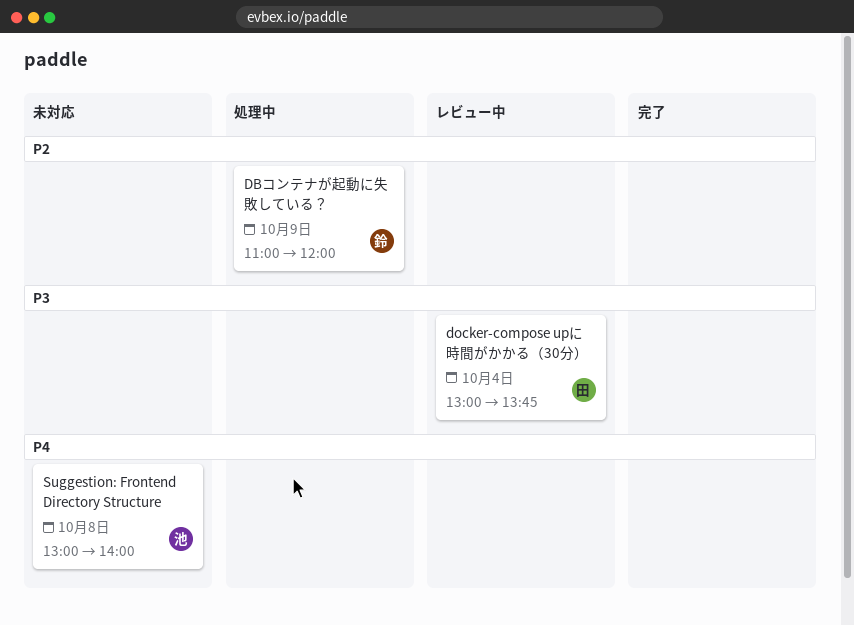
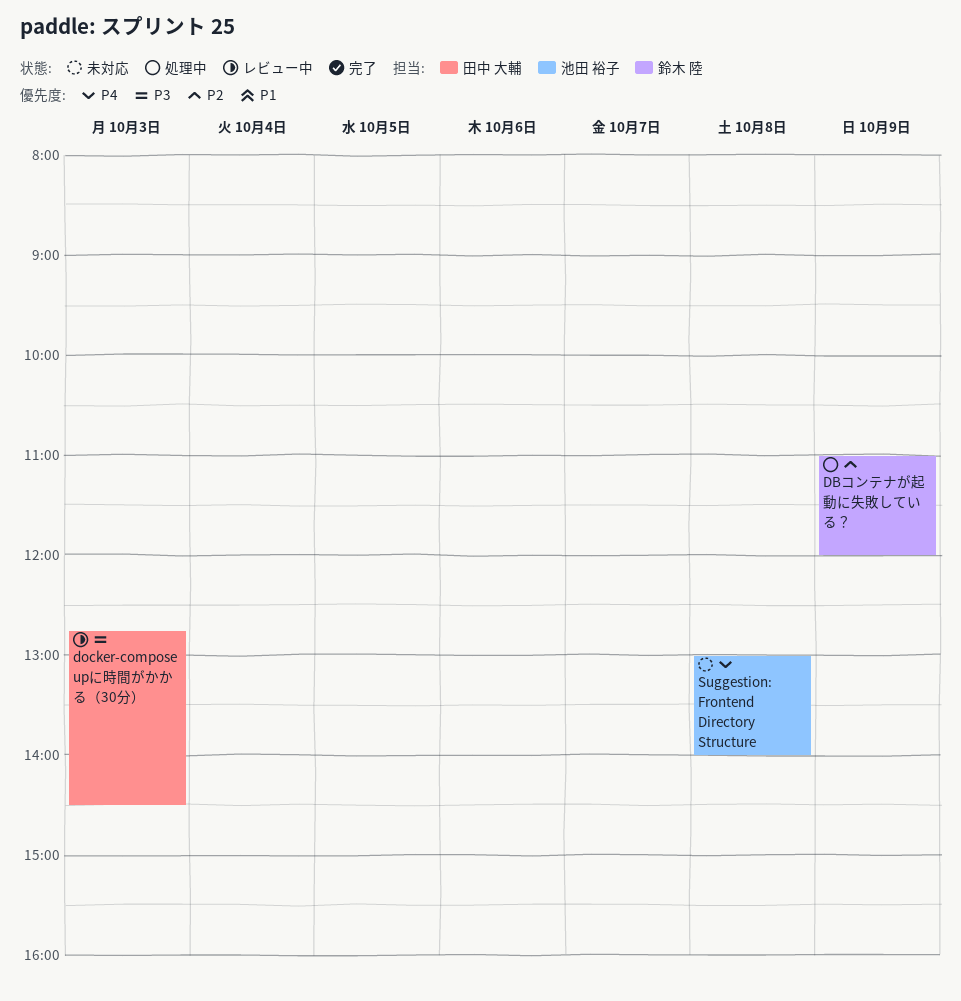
docker-compose upに時間がかかる（30分）, day: Oct 4 -> Oct 3
docker-compose upに時間がかかる（30分）, begins: 13:00 -> 12:45
docker-compose upに時間がかかる（30分）, ends: 13:45 -> 14:30

